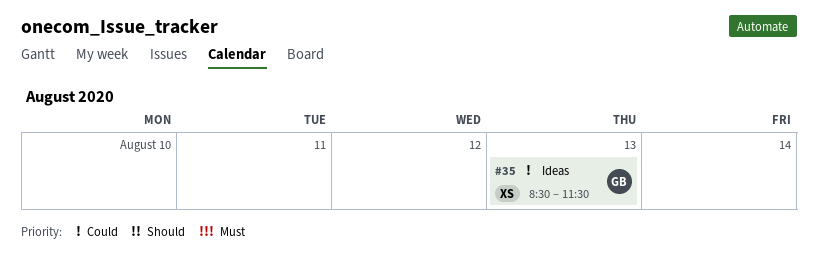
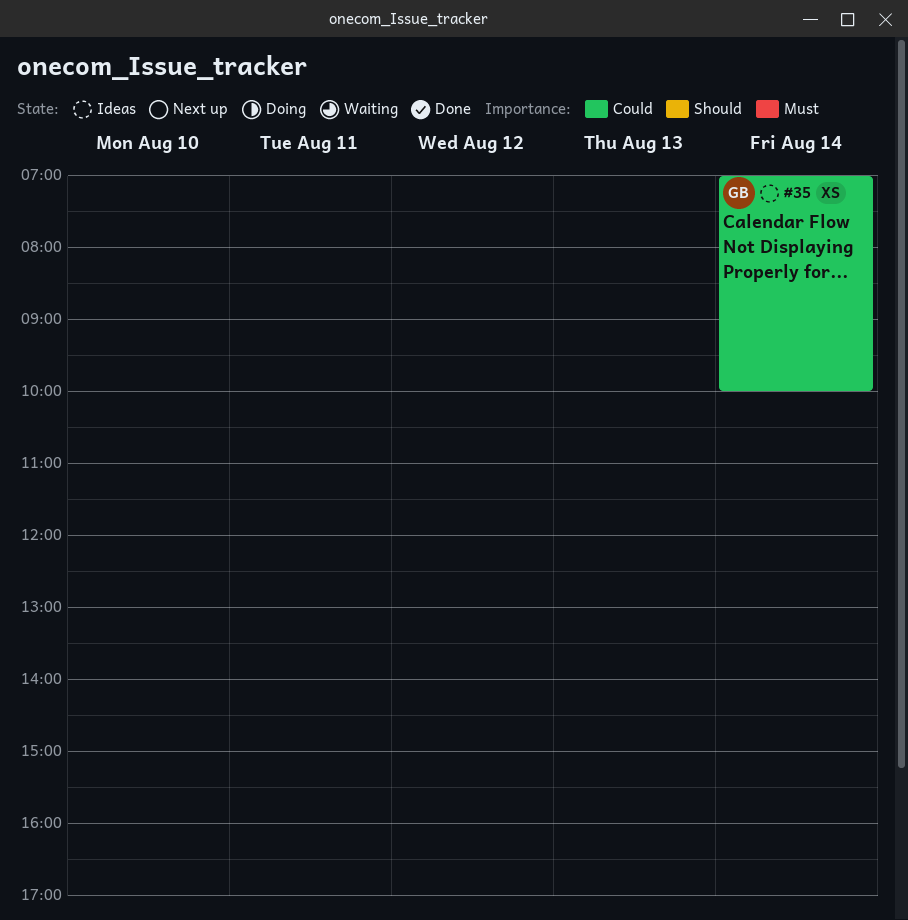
#35, day: Aug 13 -> Aug 14
#35, begins: 08:30 -> 07:00
#35, ends: 11:30 -> 10:00

